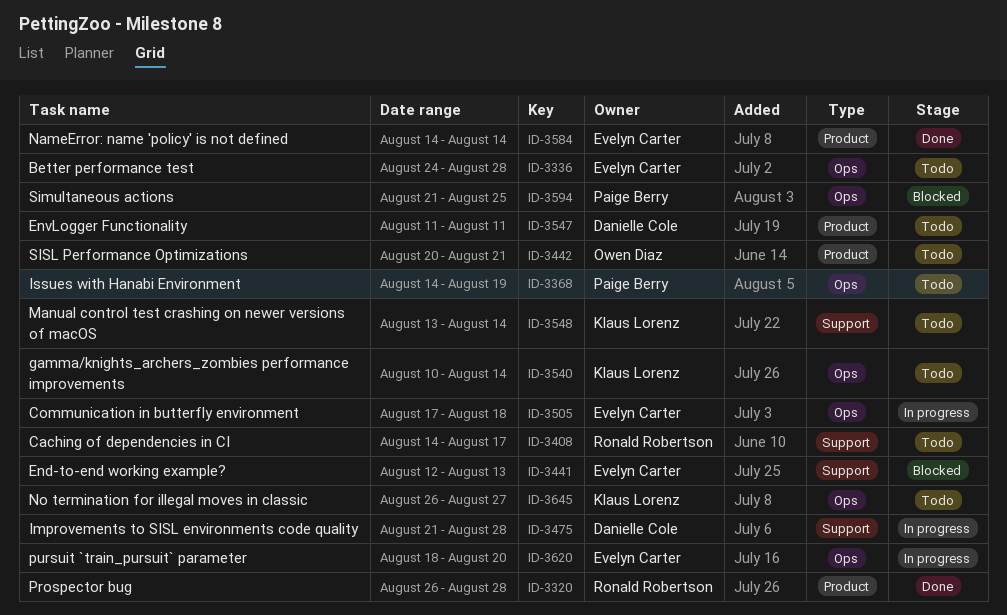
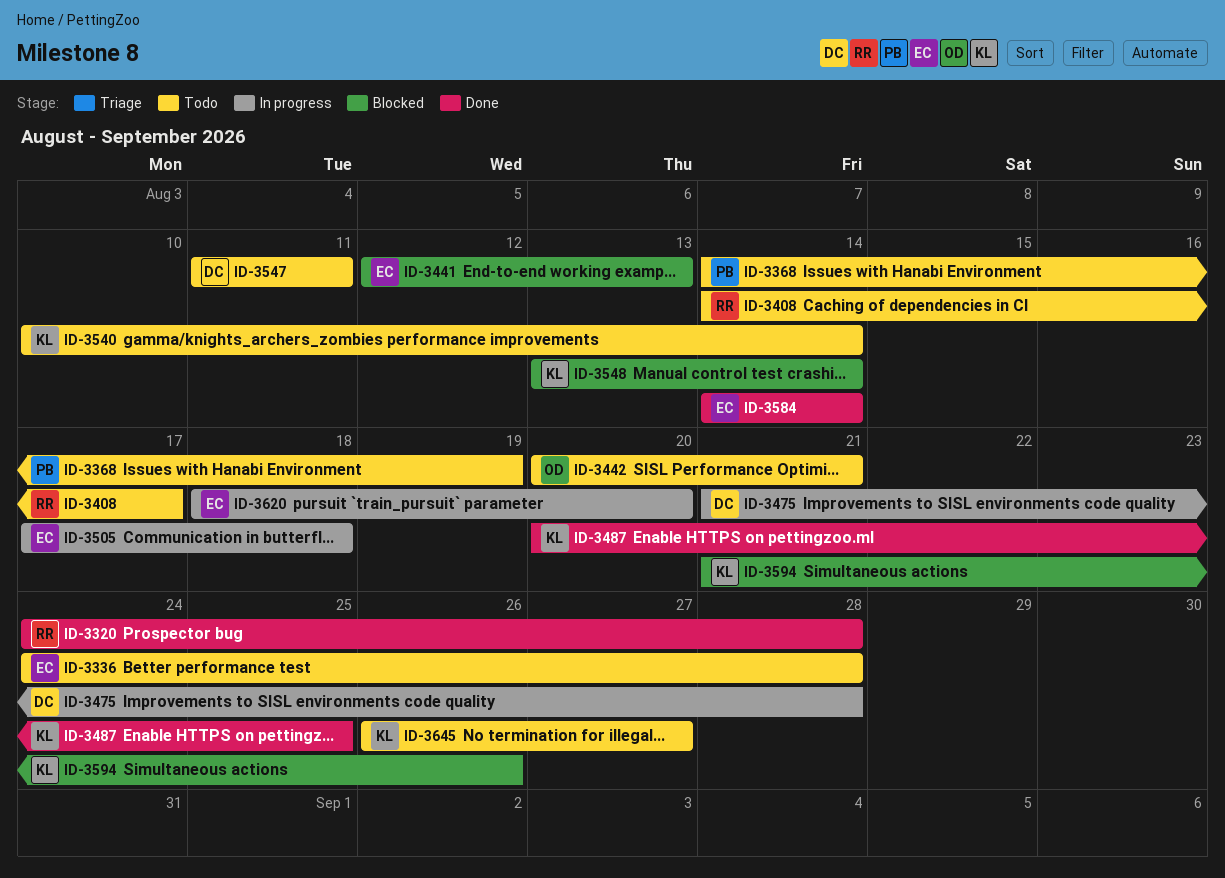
ID-3320, start: Aug 26 -> Aug 24
ID-3487: none -> present
ID-3548, status: Todo -> Blocked
ID-3594, owner: Paige Berry -> Klaus Lorenz
ID-3594, due: Aug 25 -> Aug 26

